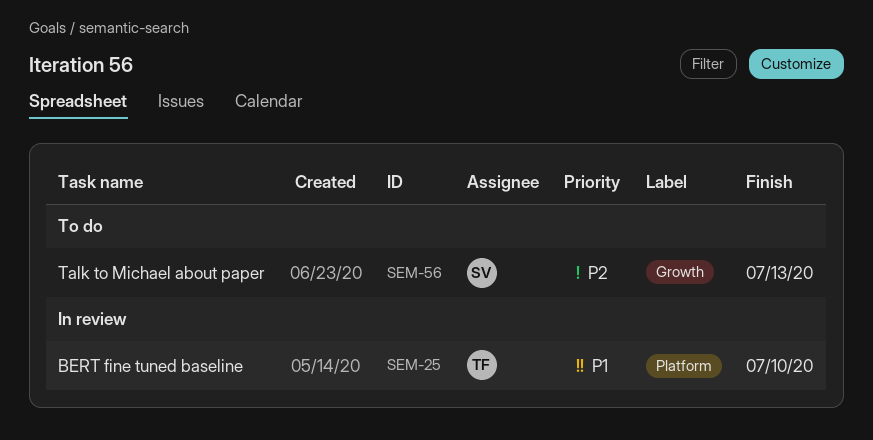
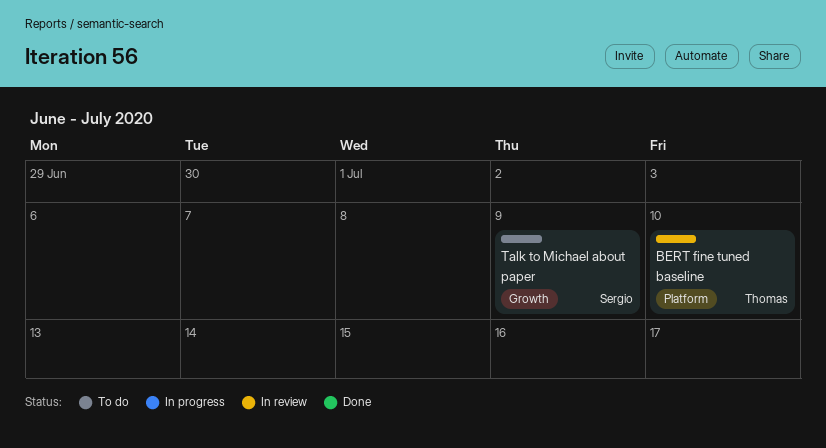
Talk to Michael about paper, due: Jul 13 -> Jul 9

